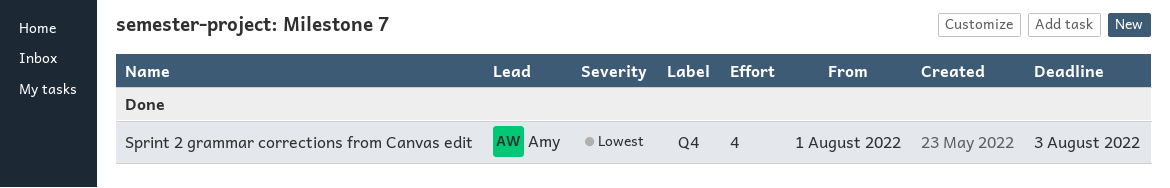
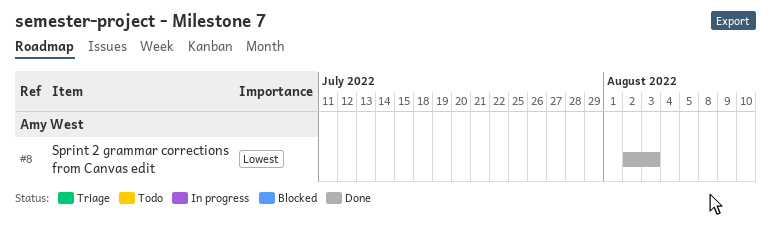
Sprint 2 grammar corrections from Canvas edit, start: Aug 1 -> Aug 2

